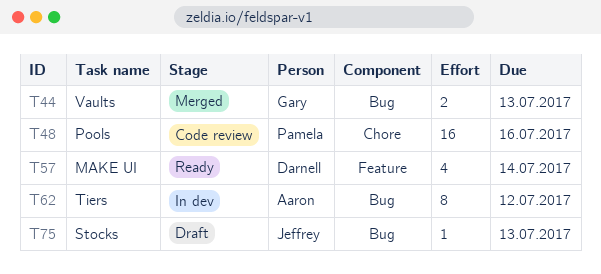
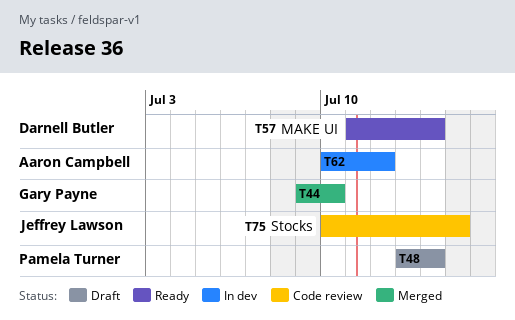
T44, due: Jul 13 -> Jul 10
T48, status: Code review -> Draft
T48, due: Jul 16 -> Jul 14
T75, status: Draft -> Code review
T75, due: Jul 13 -> Jul 15

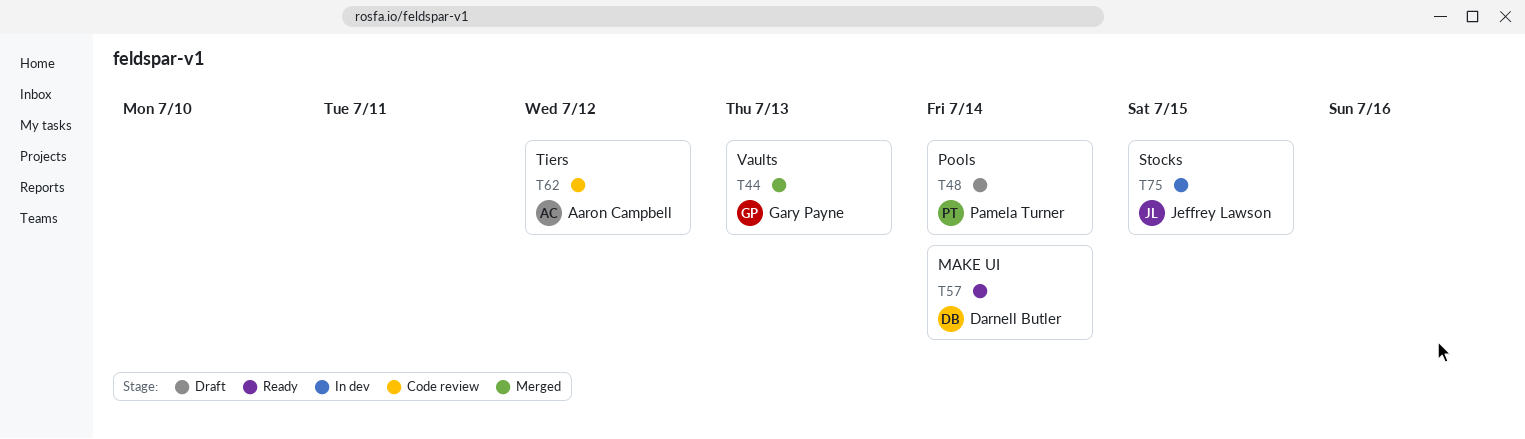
T44, due: Jul 10 -> Jul 13
T62, status: In dev -> Code review
T75, status: Code review -> In dev

